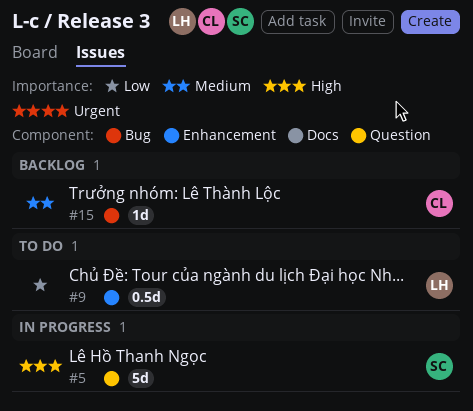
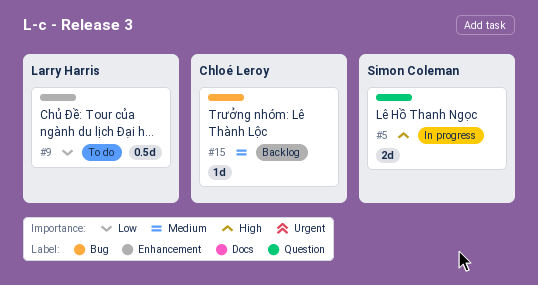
#5, estimate: 5d -> 2d

